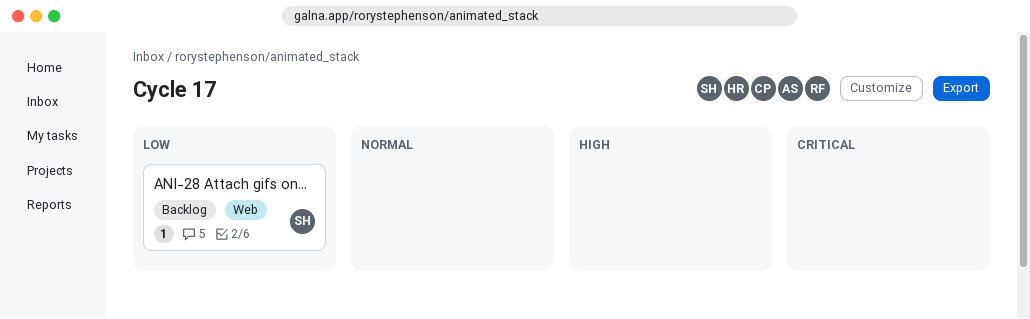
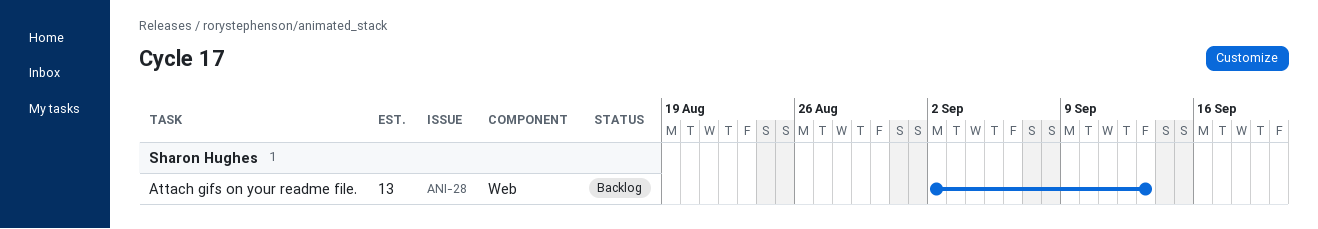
ANI-28, estimate: 1 -> 13

